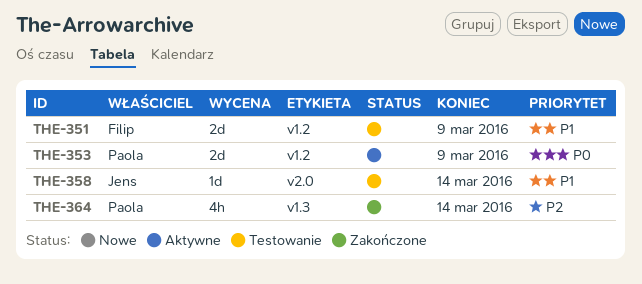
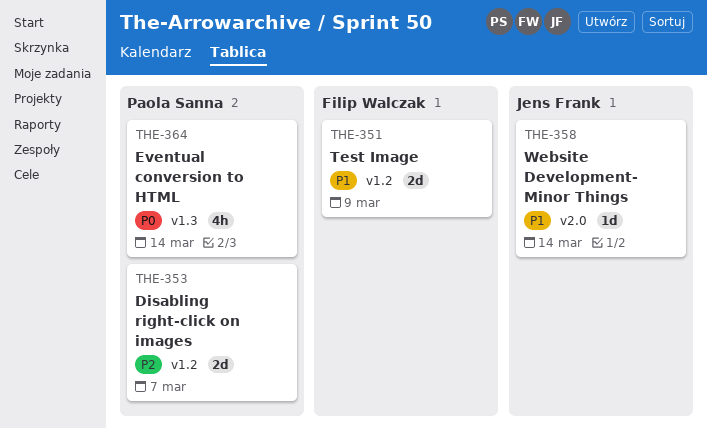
THE-353, priority: P0 -> P2
THE-353, due: Mar 9 -> Mar 7
THE-364, priority: P2 -> P0

